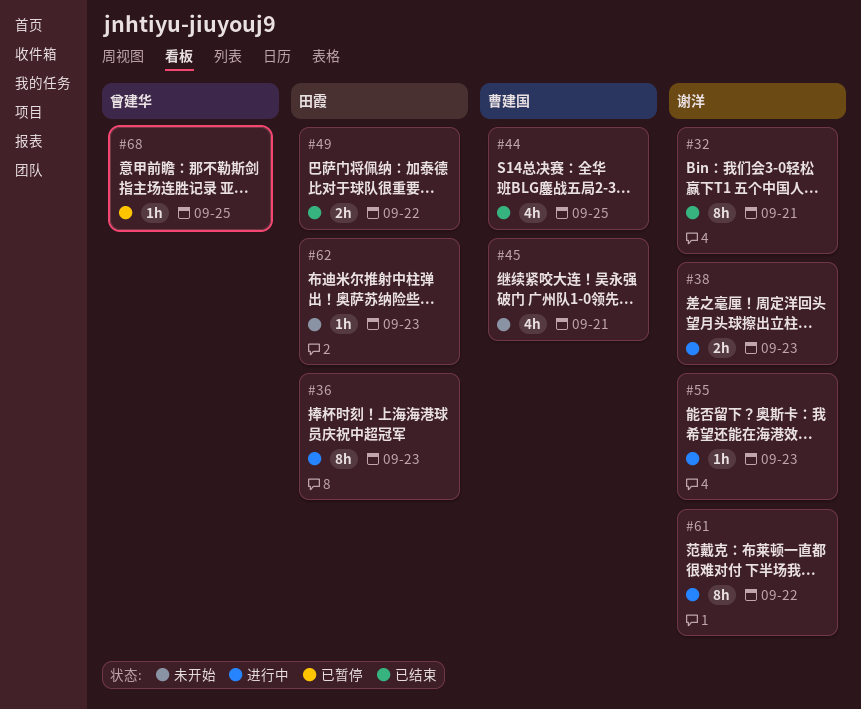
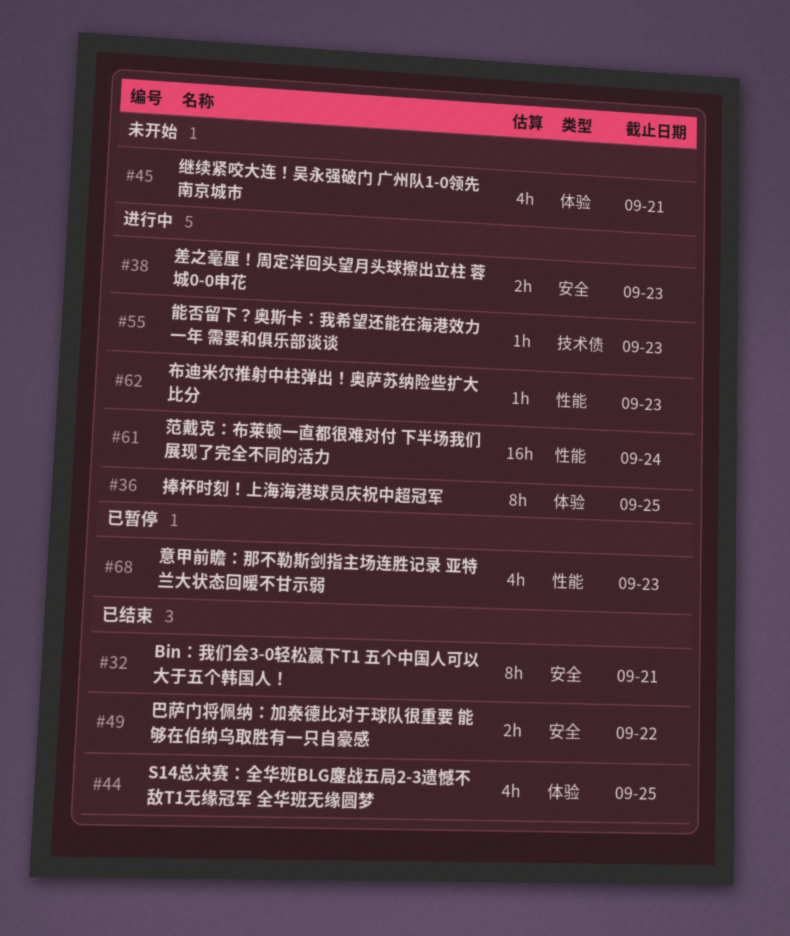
#36, due: Sep 23 -> Sep 25
#61, estimate: 8h -> 16h
#61, due: Sep 22 -> Sep 24
#62, status: 未开始 -> 进行中
#68, estimate: 1h -> 4h
#68, due: Sep 25 -> Sep 23

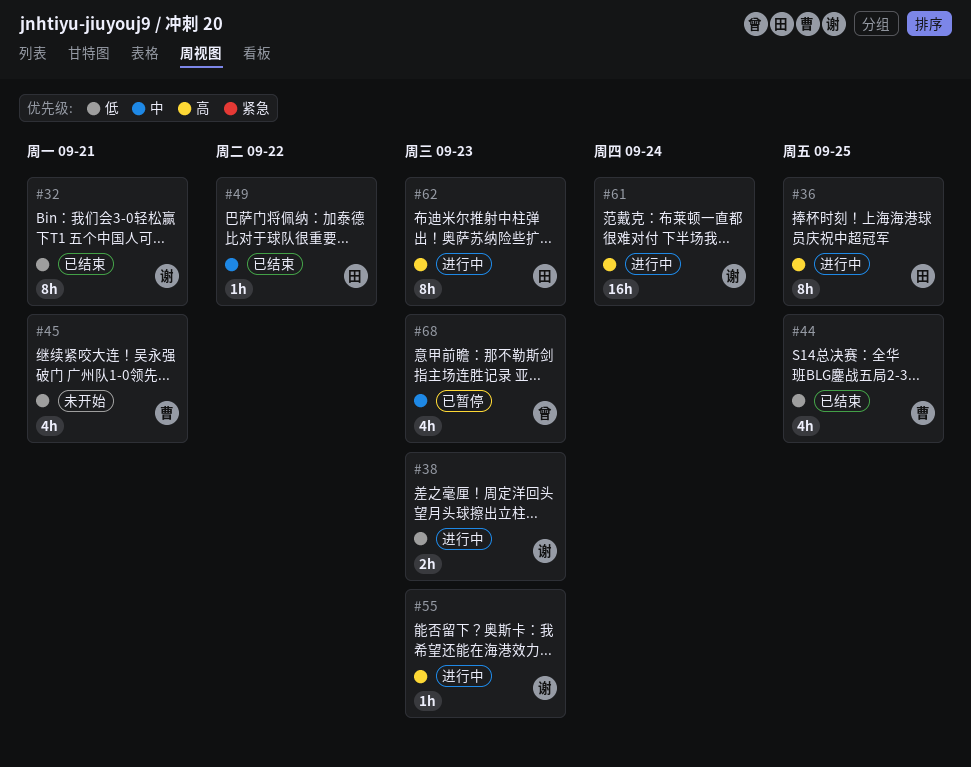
#49, estimate: 2h -> 1h
#62, estimate: 1h -> 8h

